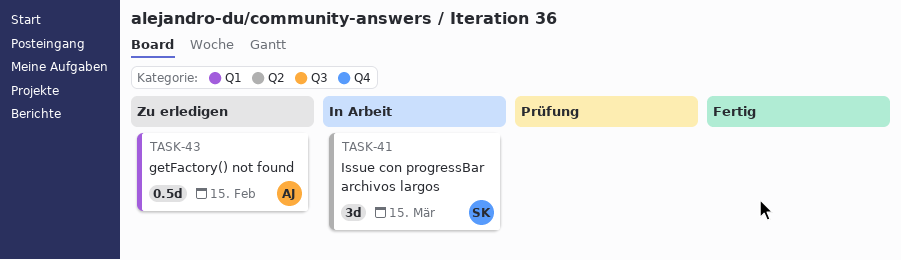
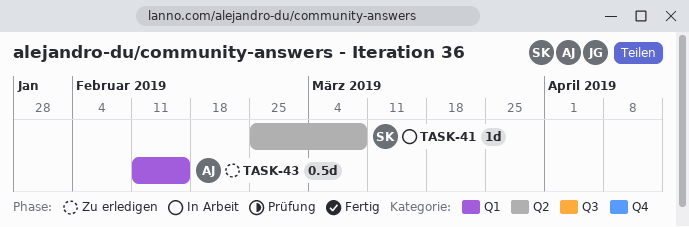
TASK-41, estimate: 3d -> 1d
TASK-41, due: Mar 15 -> Mar 8

